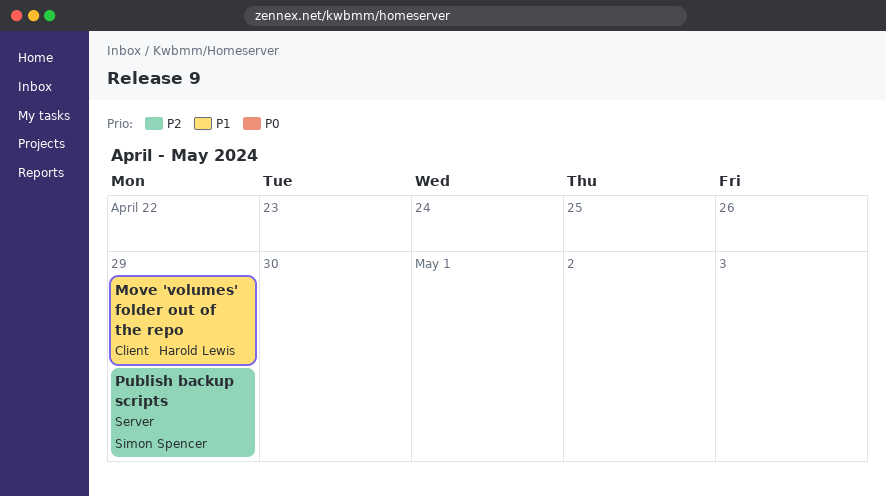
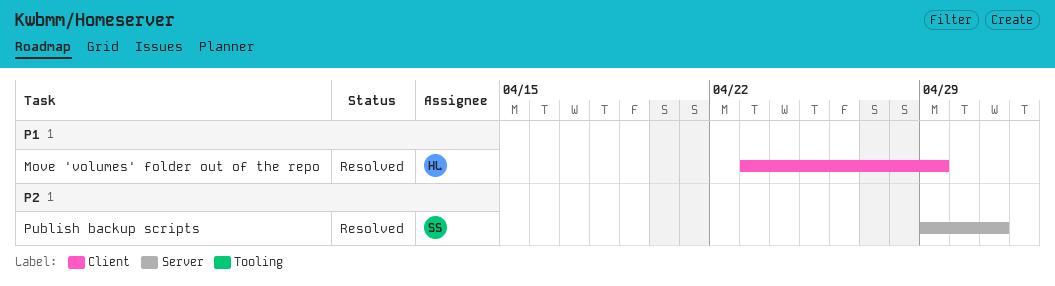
Publish backup scripts, due: Apr 29 -> May 1

